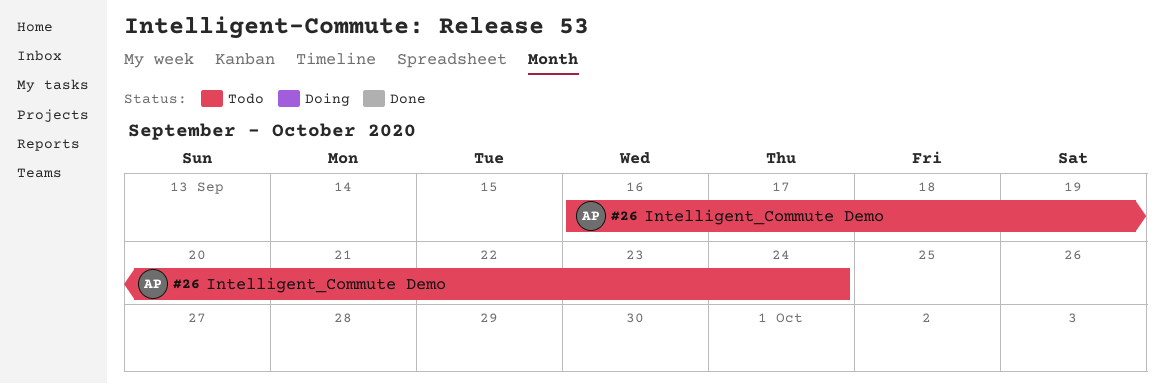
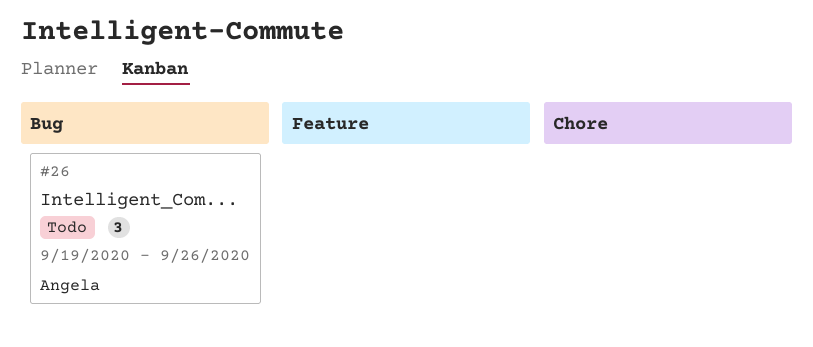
#26, start: Sep 16 -> Sep 19
#26, due: Sep 24 -> Sep 26

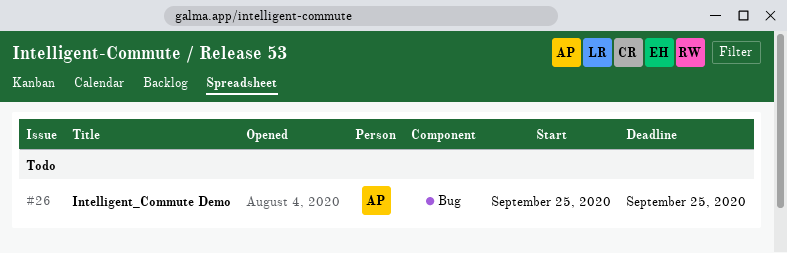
#26, start: Sep 19 -> Sep 25
#26, due: Sep 26 -> Sep 25

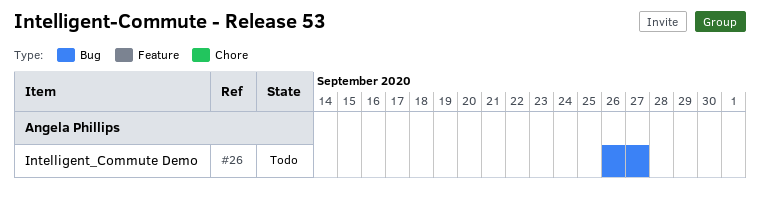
#26, start: Sep 25 -> Sep 26
#26, due: Sep 25 -> Sep 27

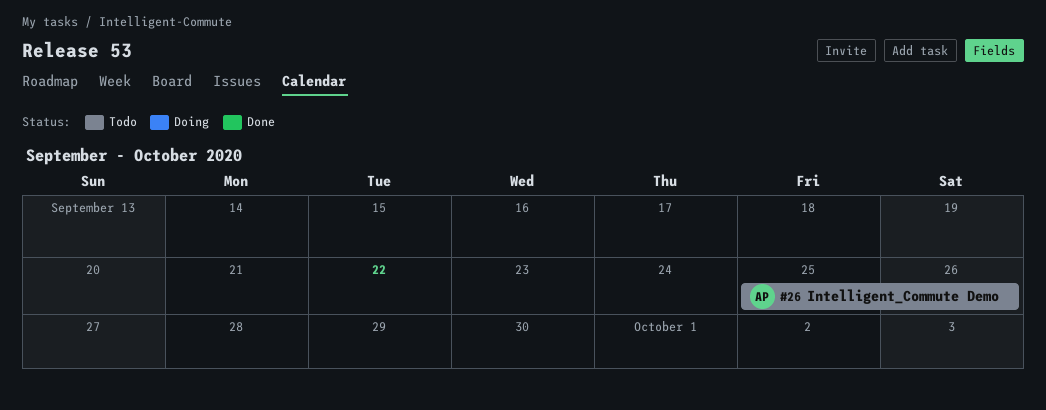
#26, start: Sep 26 -> Sep 25
#26, due: Sep 27 -> Sep 26

